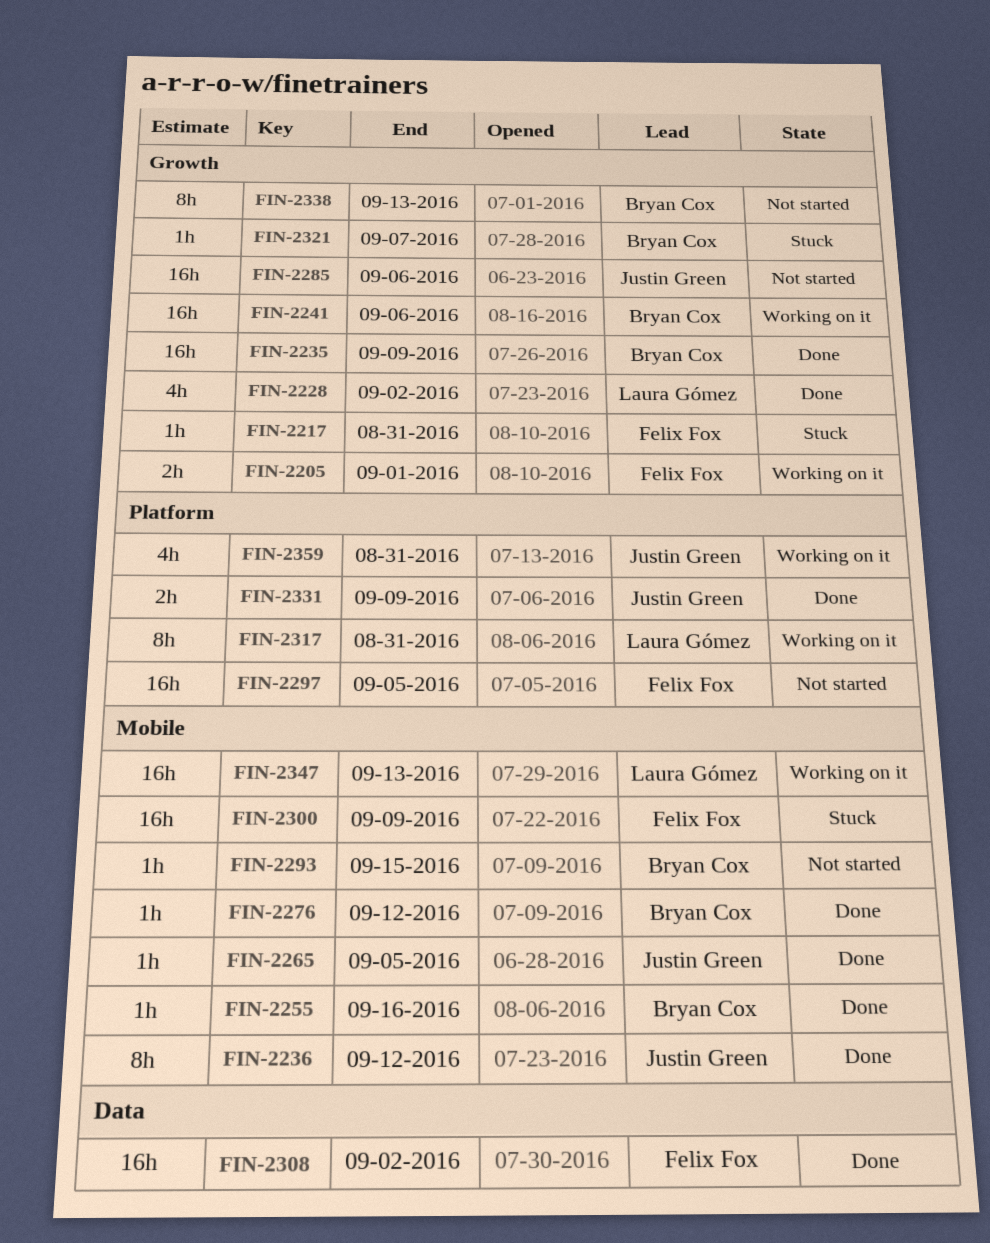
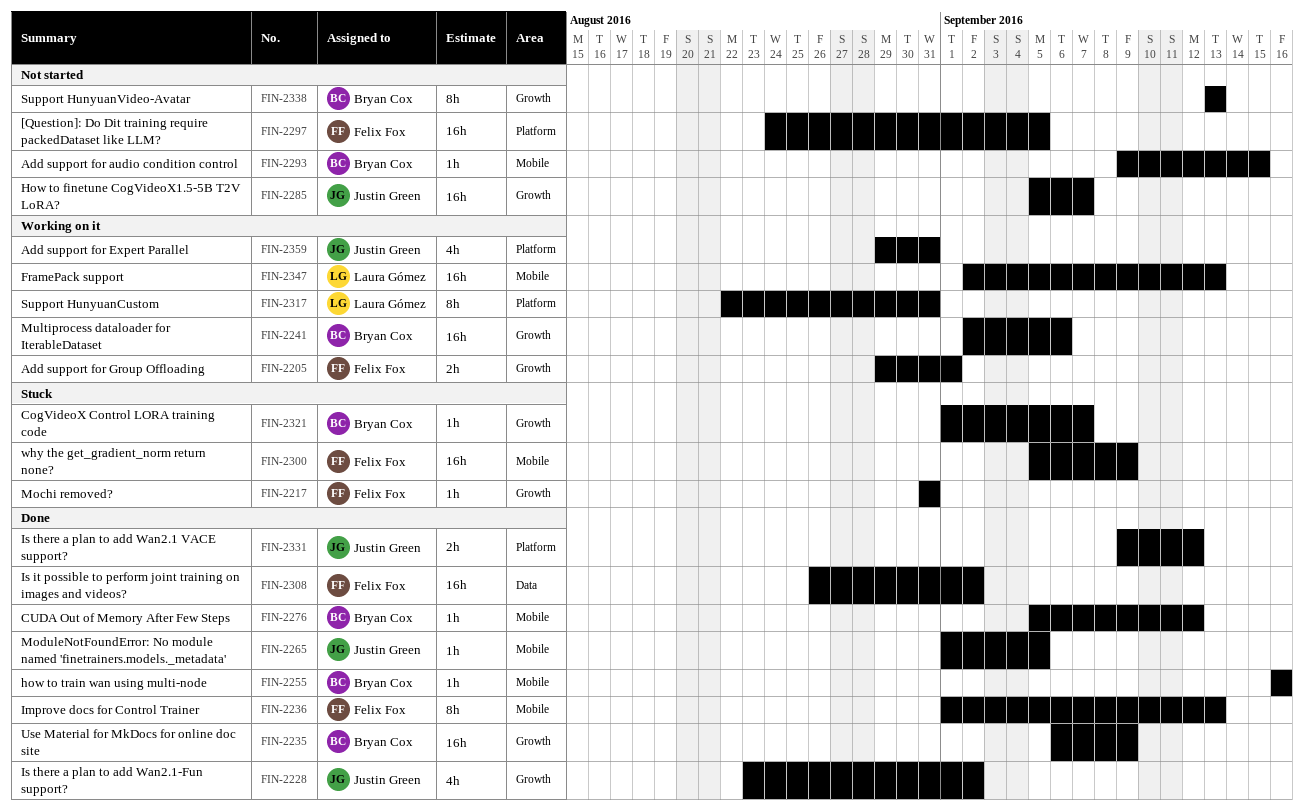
FIN-2228, owner: Laura Gómez -> Justin Green
FIN-2236, owner: Justin Green -> Felix Fox
FIN-2236, due: Sep 12 -> Sep 13
FIN-2285, due: Sep 6 -> Sep 7
FIN-2331, due: Sep 9 -> Sep 12

